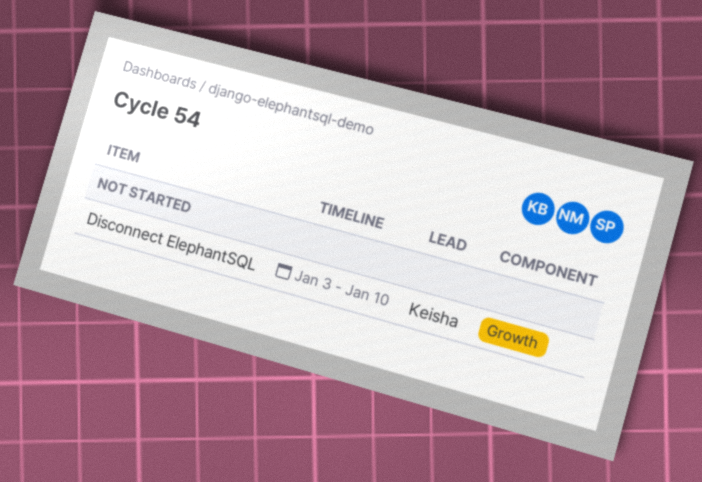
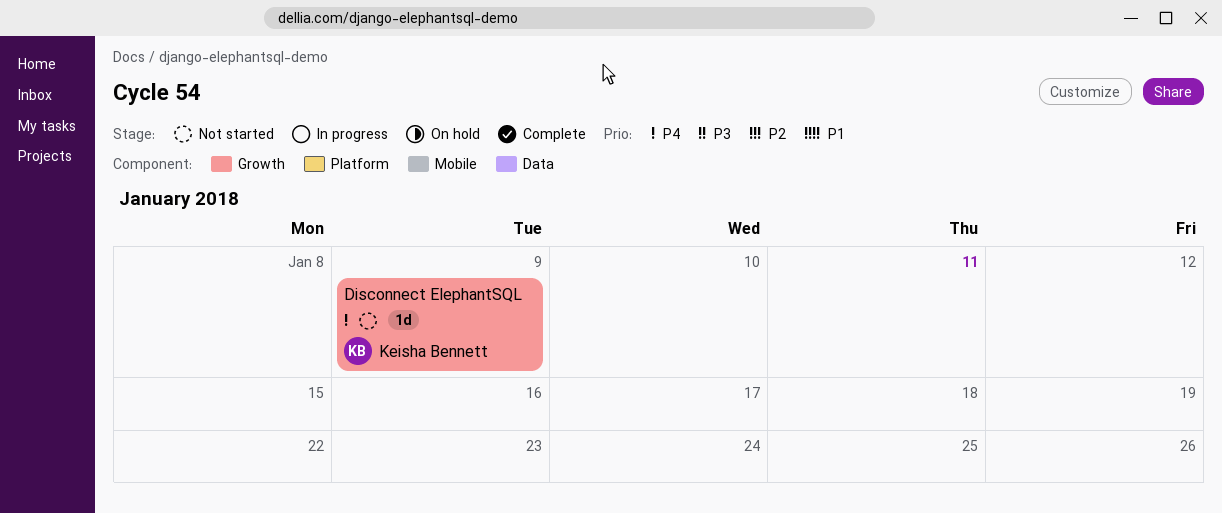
Disconnect ElephantSQL, due: Jan 10 -> Jan 9

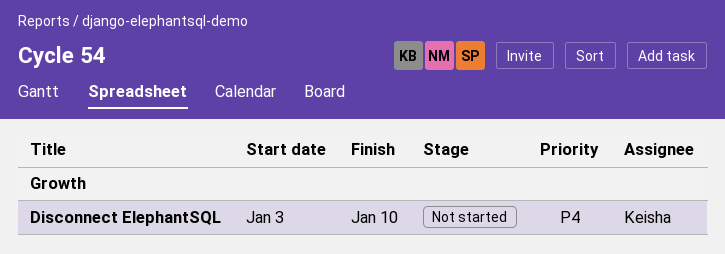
Disconnect ElephantSQL, due: Jan 9 -> Jan 10

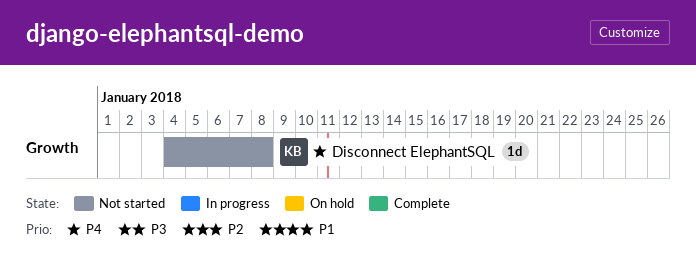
Disconnect ElephantSQL, start: Jan 3 -> Jan 4
Disconnect ElephantSQL, due: Jan 10 -> Jan 8

